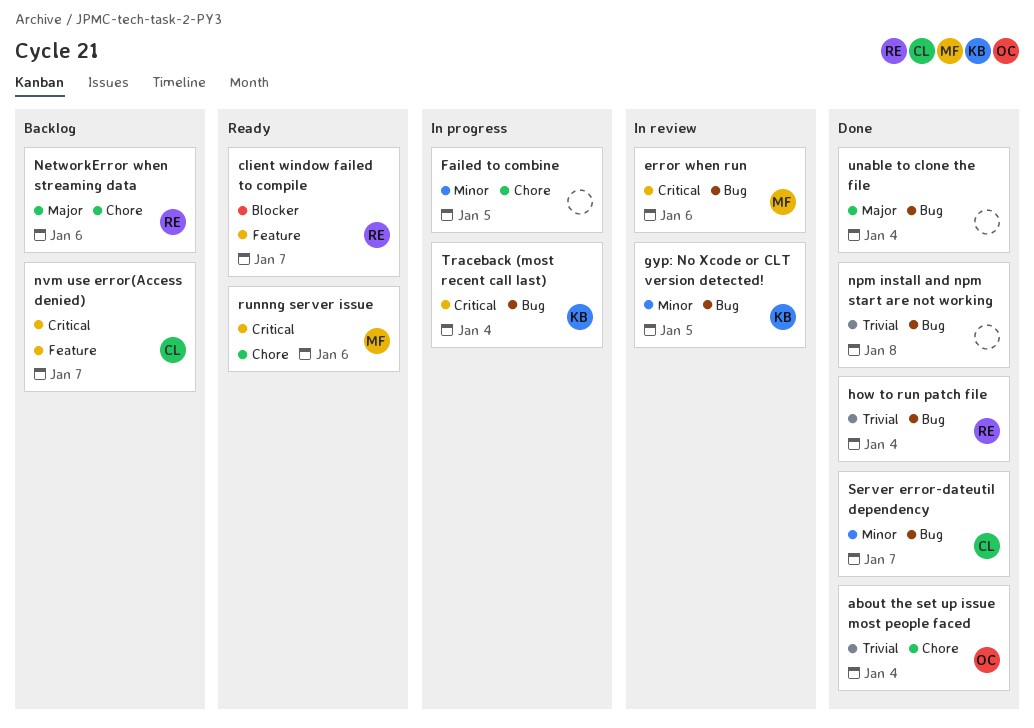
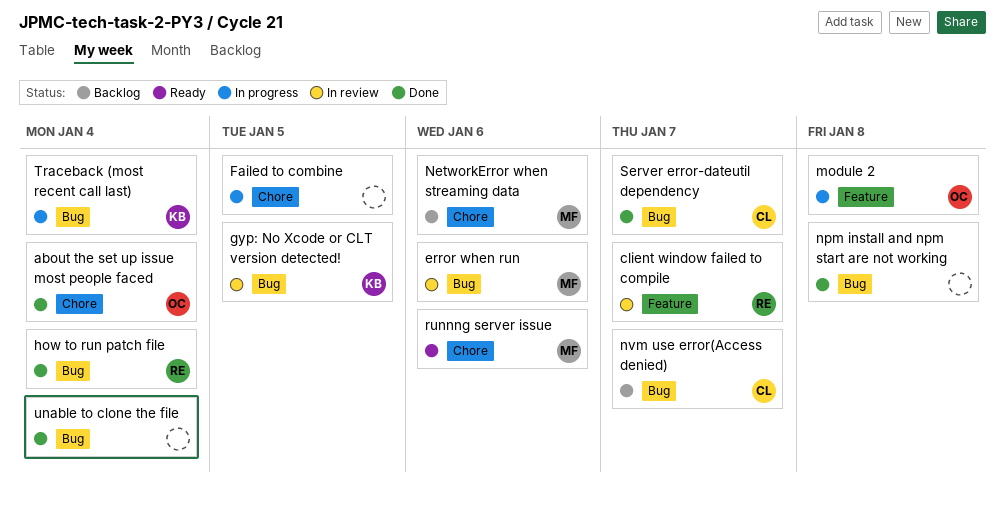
client window failed to compile, status: Ready -> In review
module 2: none -> present
NetworkError when streaming data, owner: RE -> MF
nvm use error(Access denied), label: Feature -> Bug

